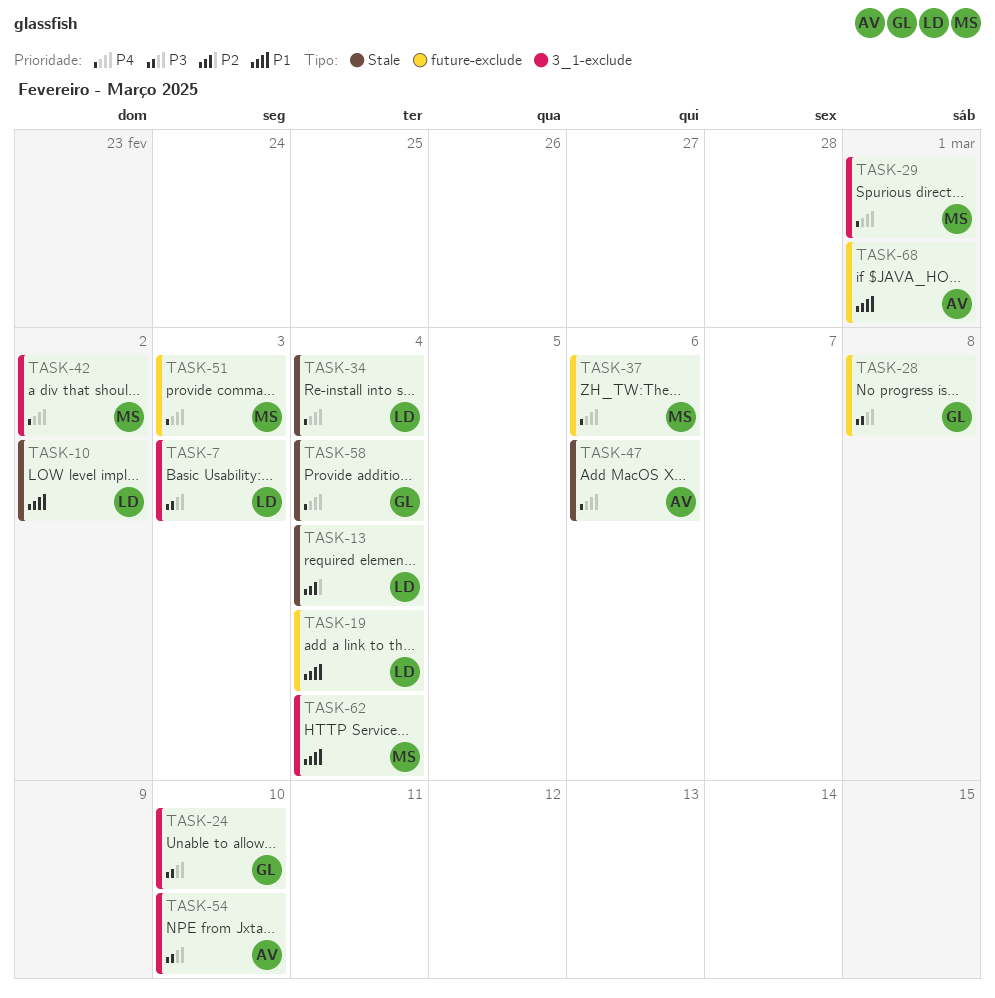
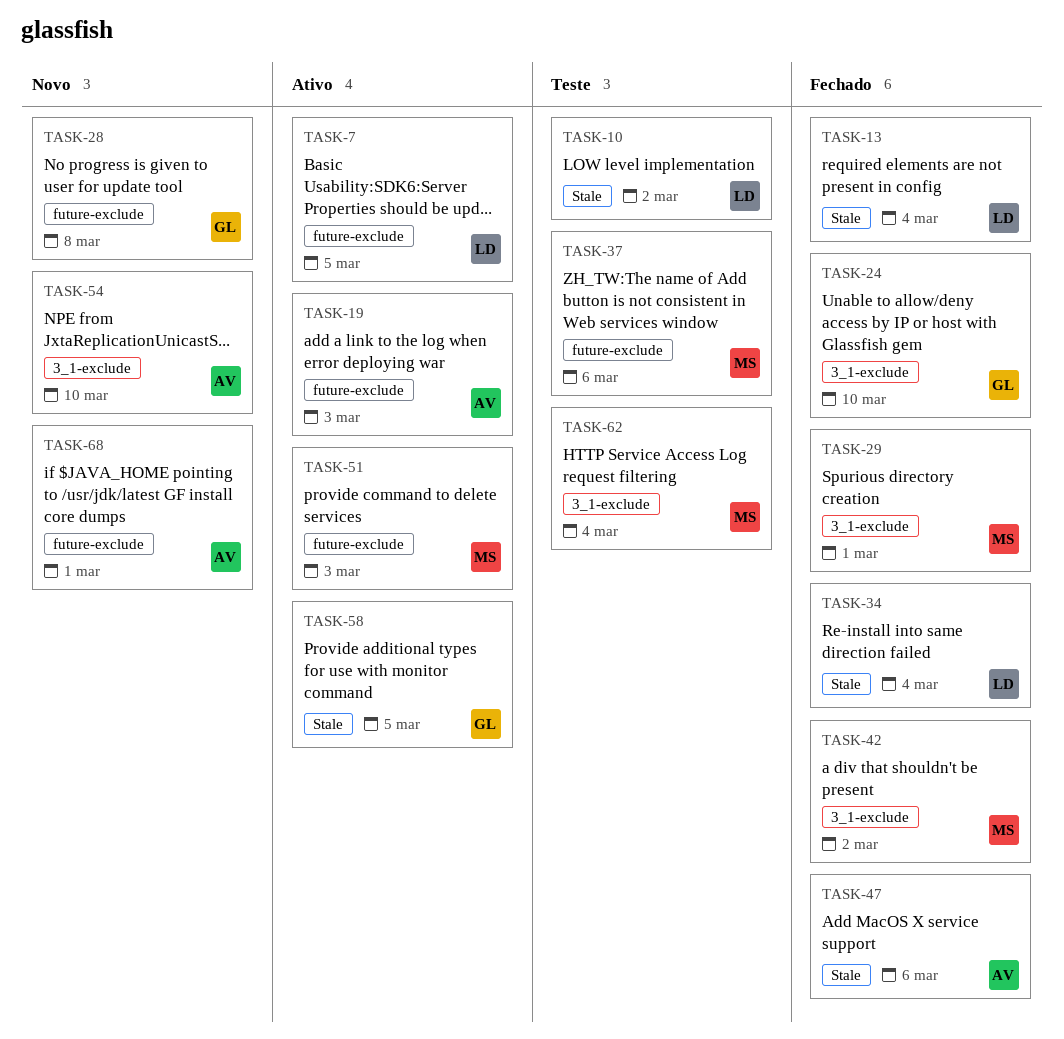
TASK-7, label: 3_1-exclude -> future-exclude
TASK-7, due: Mar 3 -> Mar 5
TASK-19, owner: LD -> AV
TASK-19, due: Mar 4 -> Mar 3
TASK-58, due: Mar 4 -> Mar 5

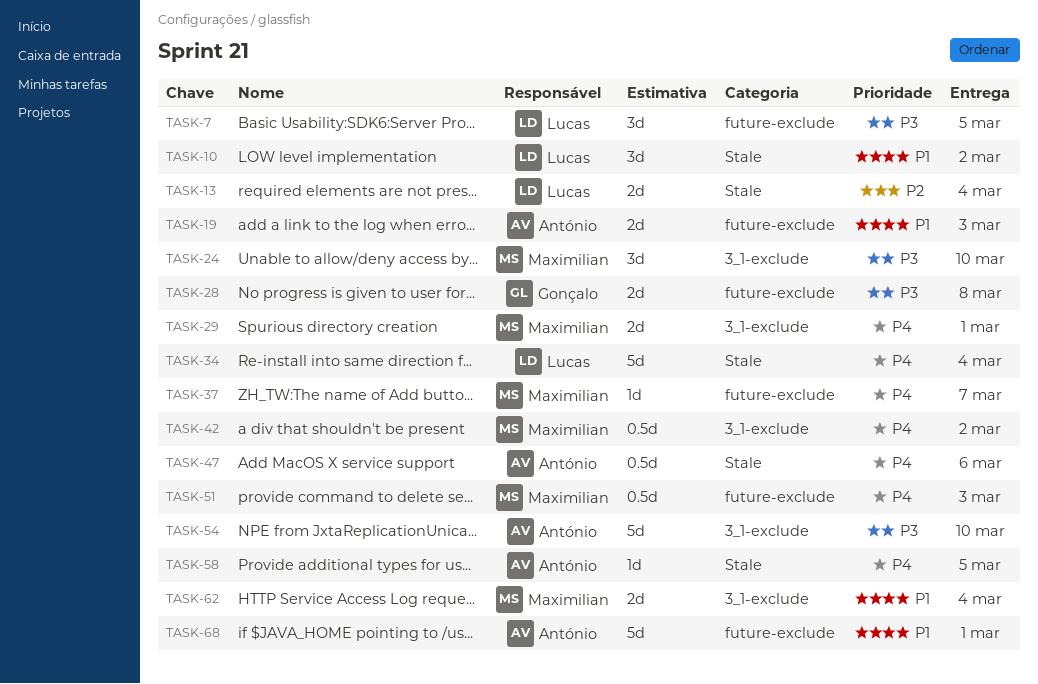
TASK-24, owner: Gonçalo -> Maximilian
TASK-37, due: Mar 6 -> Mar 7
TASK-58, owner: Gonçalo -> António

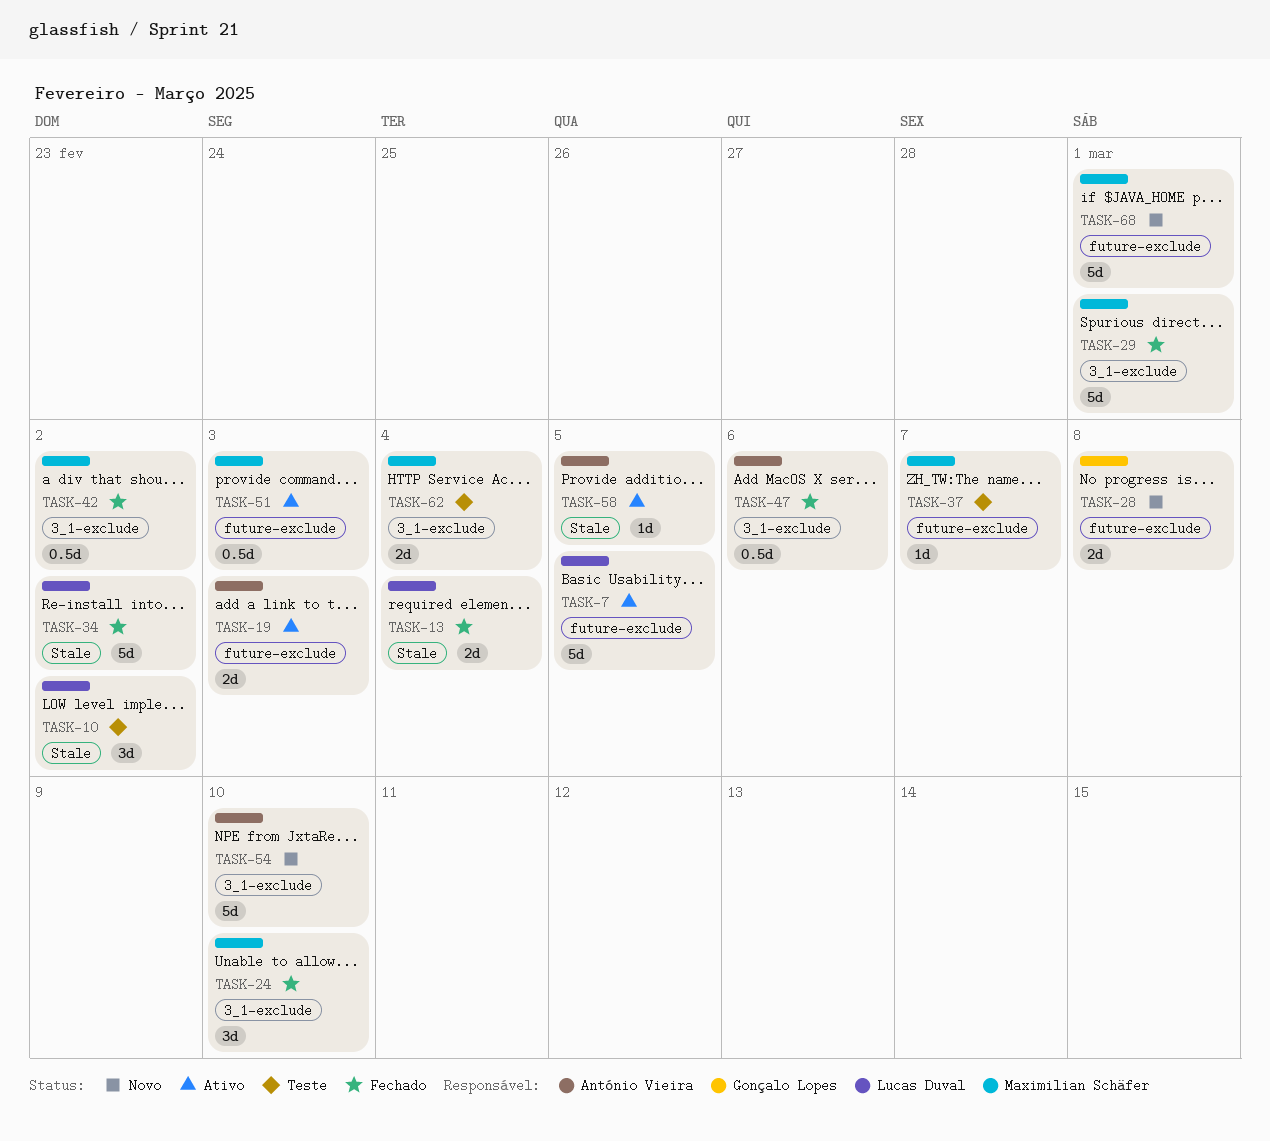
TASK-7, estimate: 3d -> 5d
TASK-29, estimate: 2d -> 5d
TASK-34, due: Mar 4 -> Mar 2
TASK-47, label: Stale -> 3_1-exclude
TASK-68, owner: António Vieira -> Maximilian Schäfer

